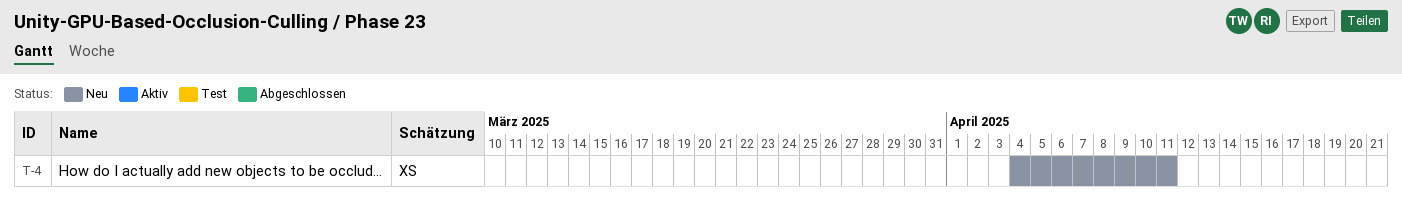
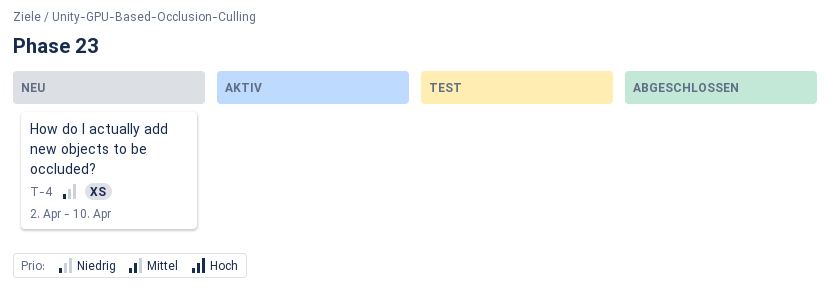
T-4, start: Apr 4 -> Apr 2
T-4, due: Apr 11 -> Apr 10

